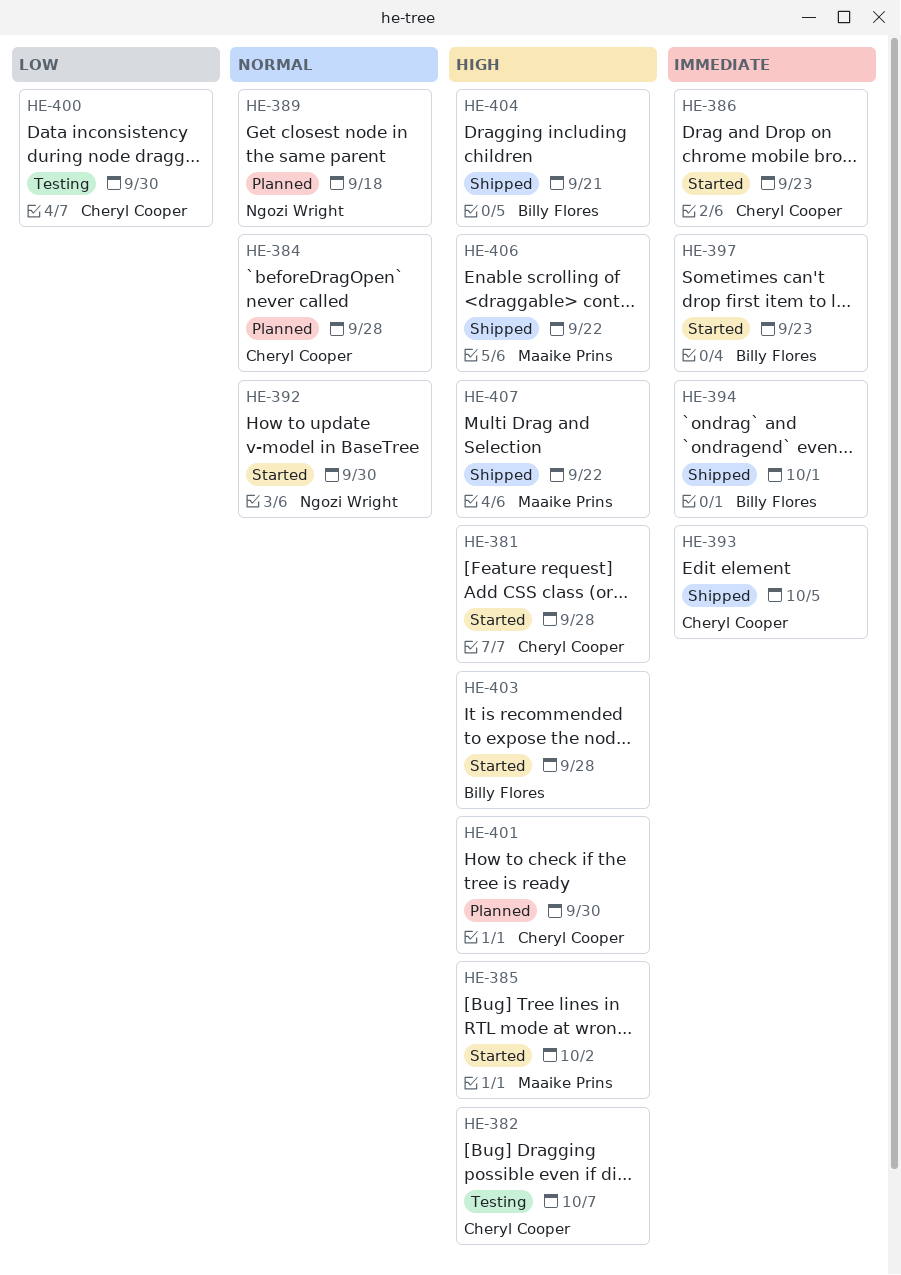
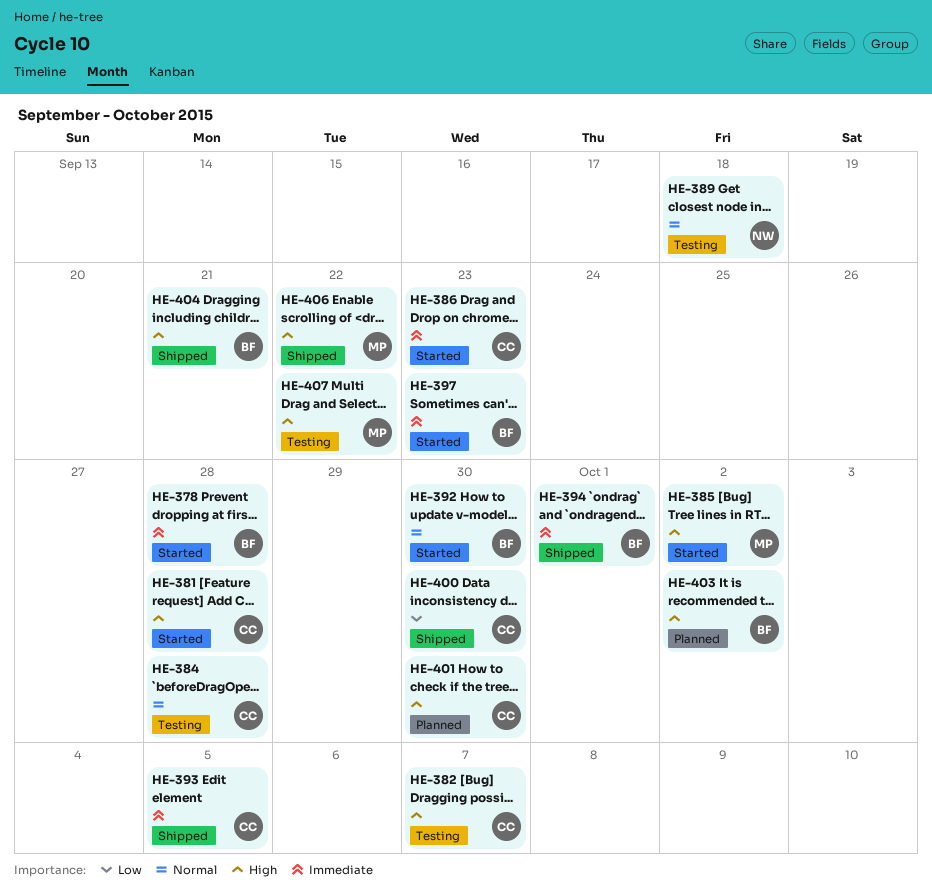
HE-378: none -> present
HE-384, status: Planned -> Testing
HE-389, status: Planned -> Testing
HE-392, owner: Ngozi Wright -> Billy Flores
HE-400, status: Testing -> Shipped
HE-403, status: Started -> Planned
HE-403, due: Sep 28 -> Oct 2
HE-407, status: Shipped -> Testing

